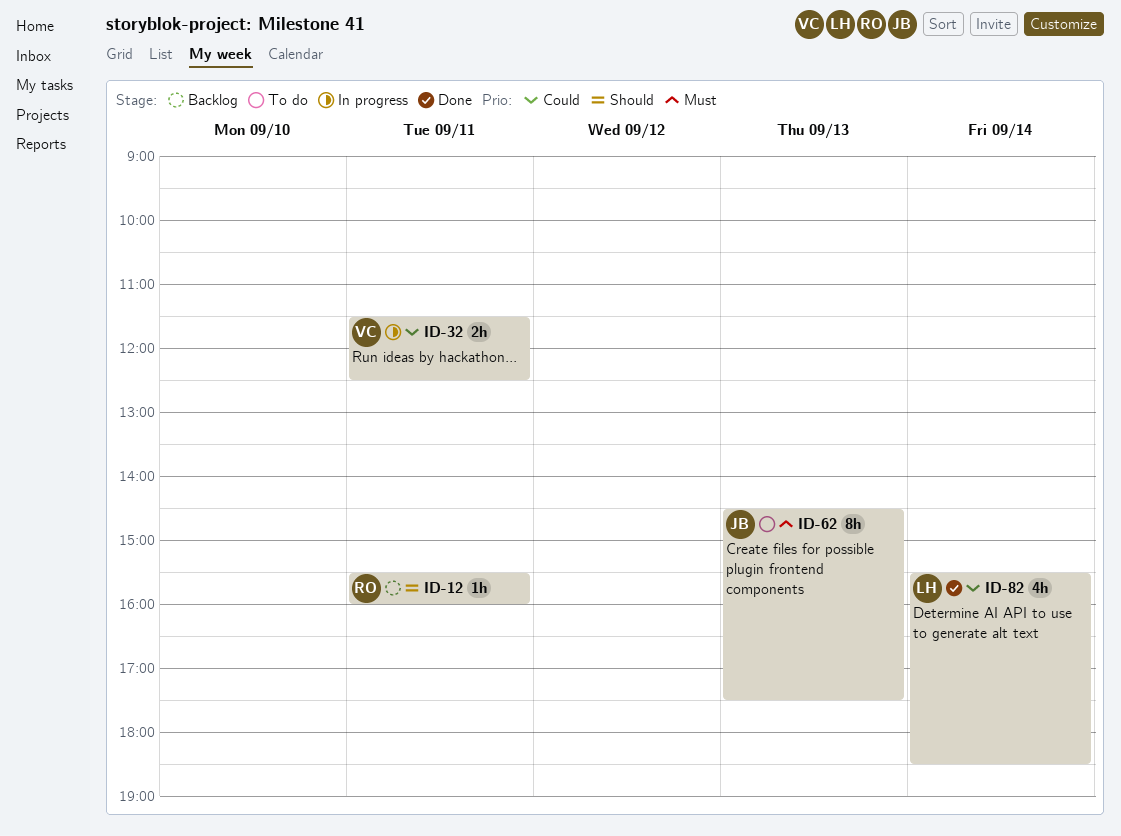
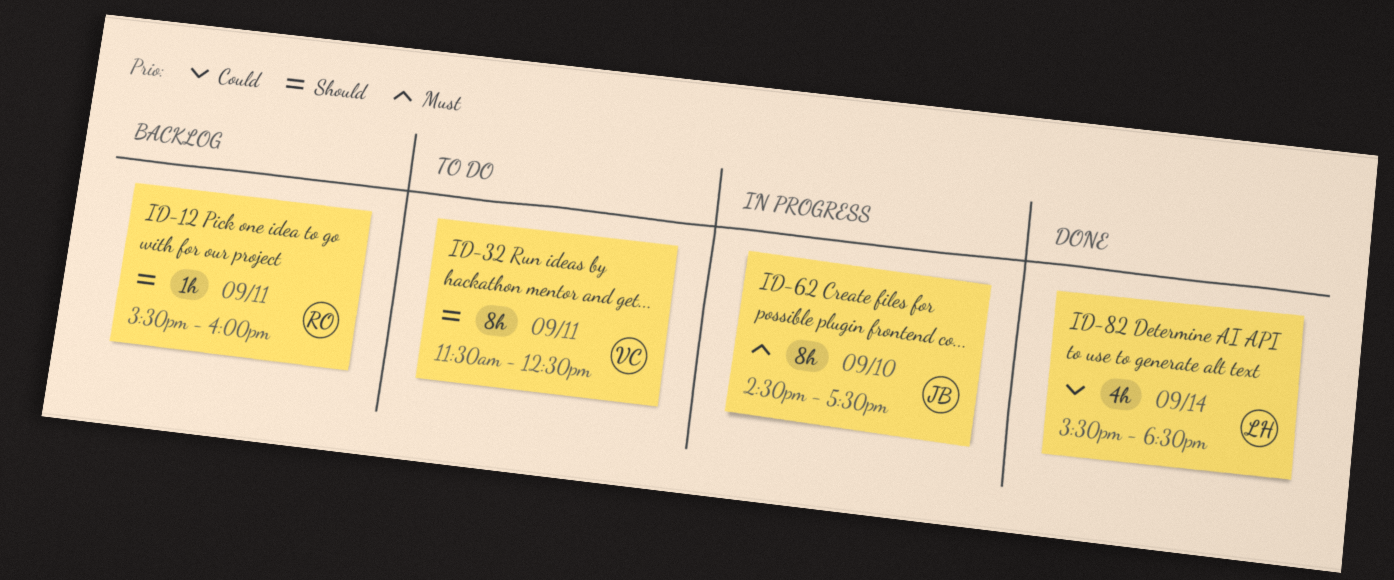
ID-32, status: In progress -> To do
ID-32, priority: Could -> Should
ID-32, estimate: 2h -> 8h
ID-62, status: To do -> In progress
ID-62, day: Sep 13 -> Sep 10

